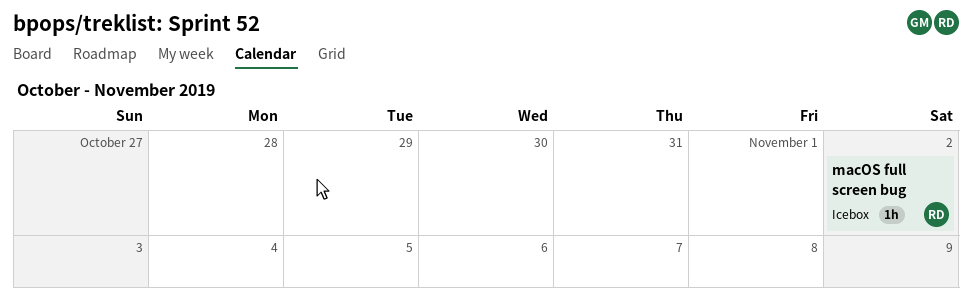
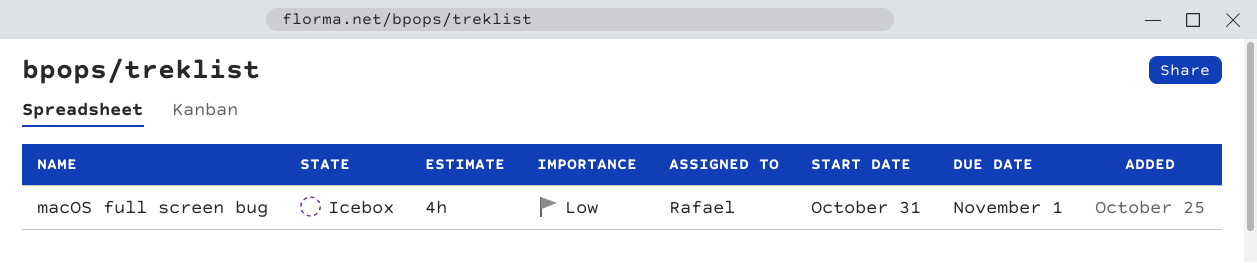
macOS full screen bug, estimate: 1h -> 4h
macOS full screen bug, due: Nov 2 -> Nov 1

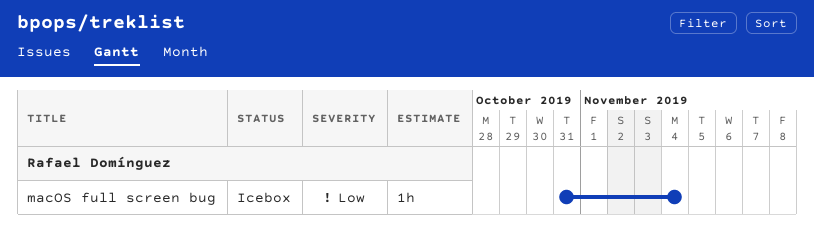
macOS full screen bug, estimate: 4h -> 1h
macOS full screen bug, due: Nov 1 -> Nov 4

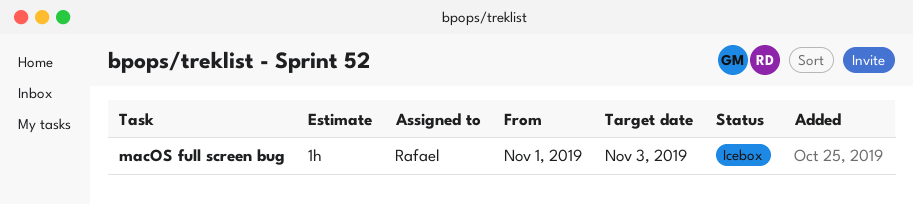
macOS full screen bug, start: Oct 31 -> Nov 1
macOS full screen bug, due: Nov 4 -> Nov 3

